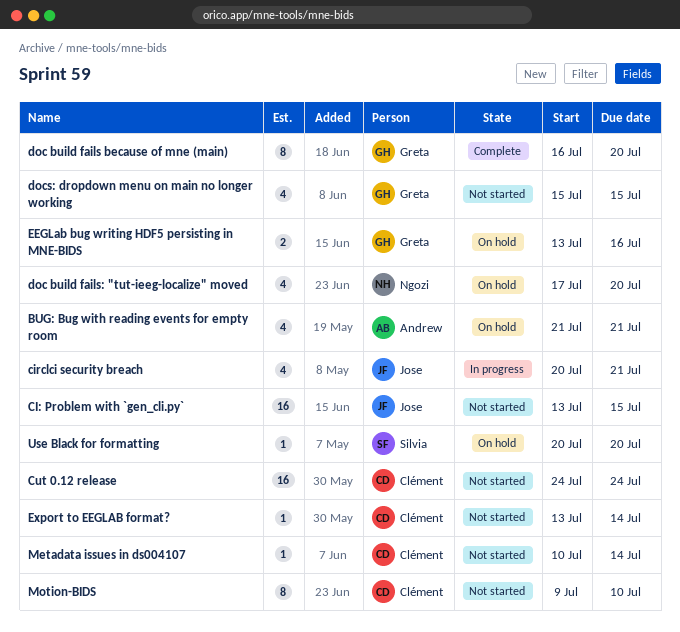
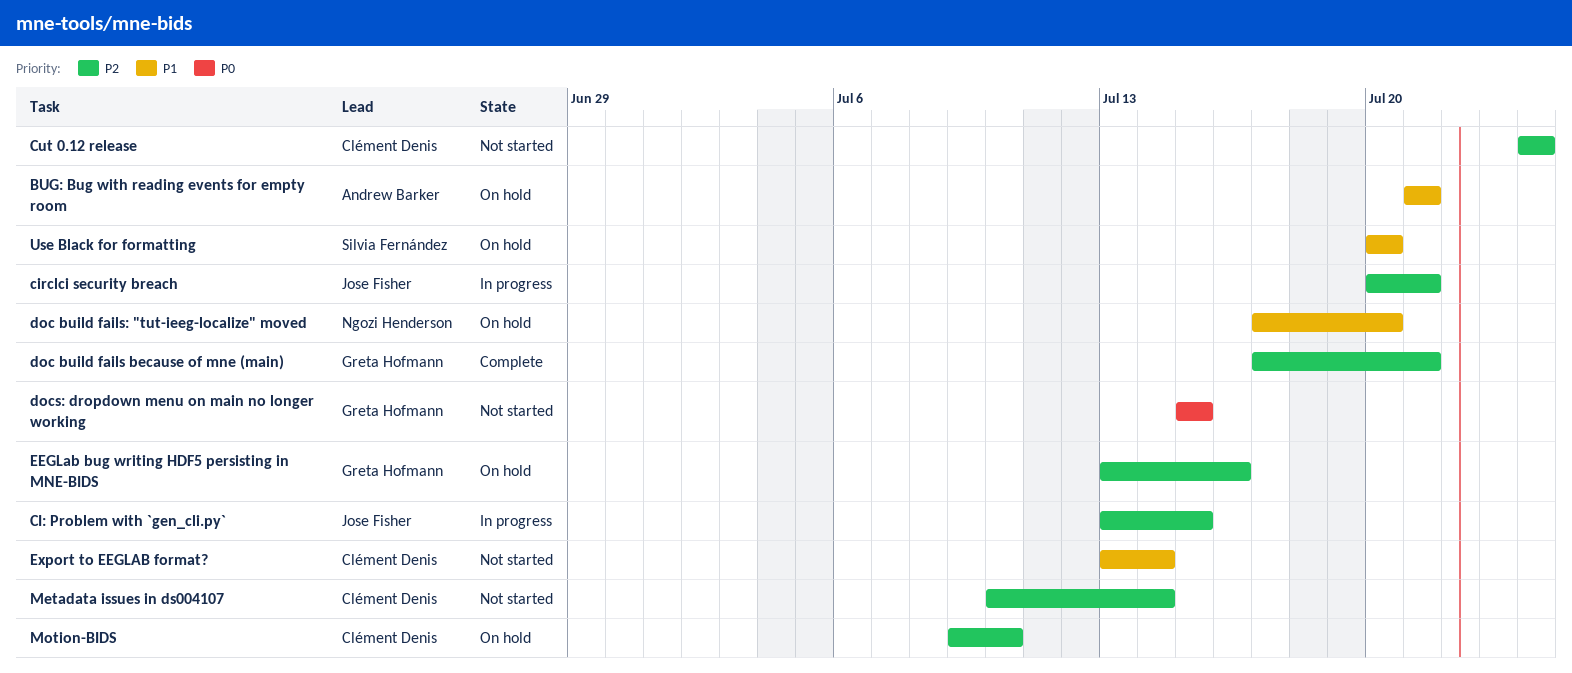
CI: Problem with `gen_cli.py`, status: Not started -> In progress
doc build fails because of mne (main), start: Jul 16 -> Jul 17
doc build fails because of mne (main), due: Jul 20 -> Jul 21
Motion-BIDS, status: Not started -> On hold

